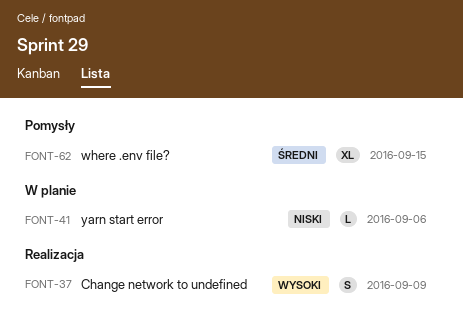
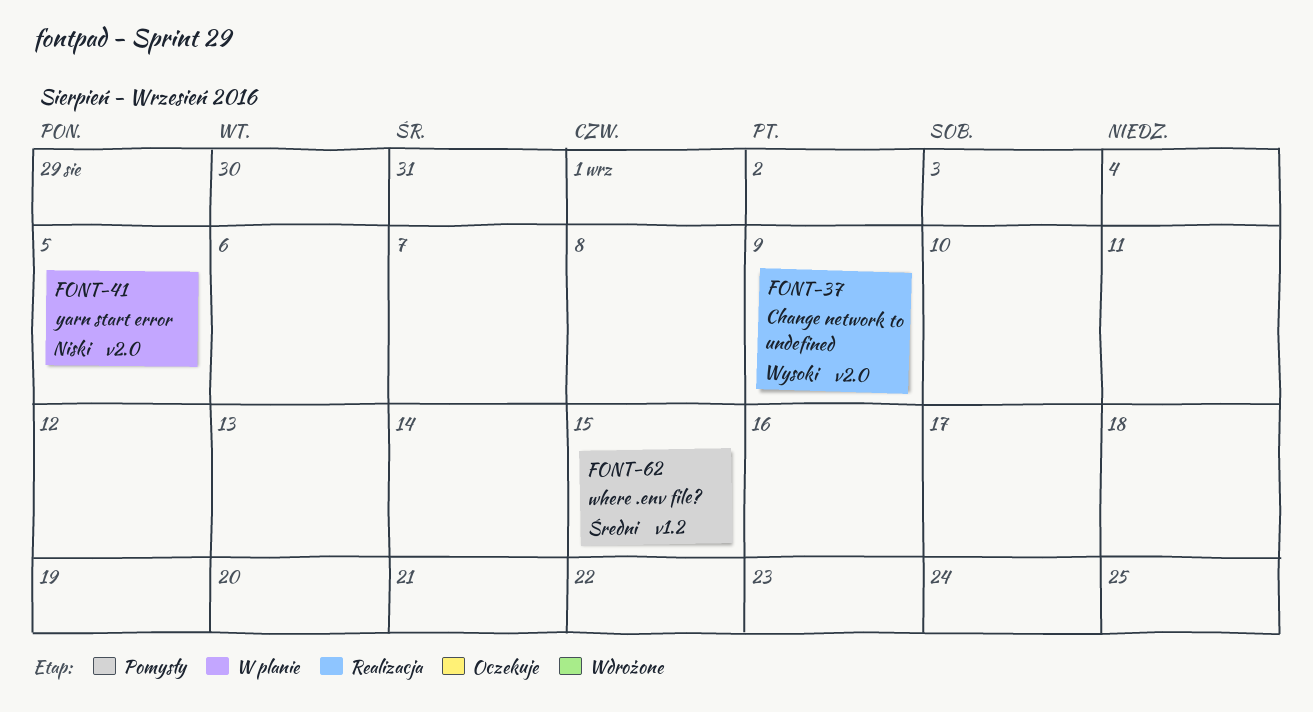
FONT-41, due: Sep 6 -> Sep 5

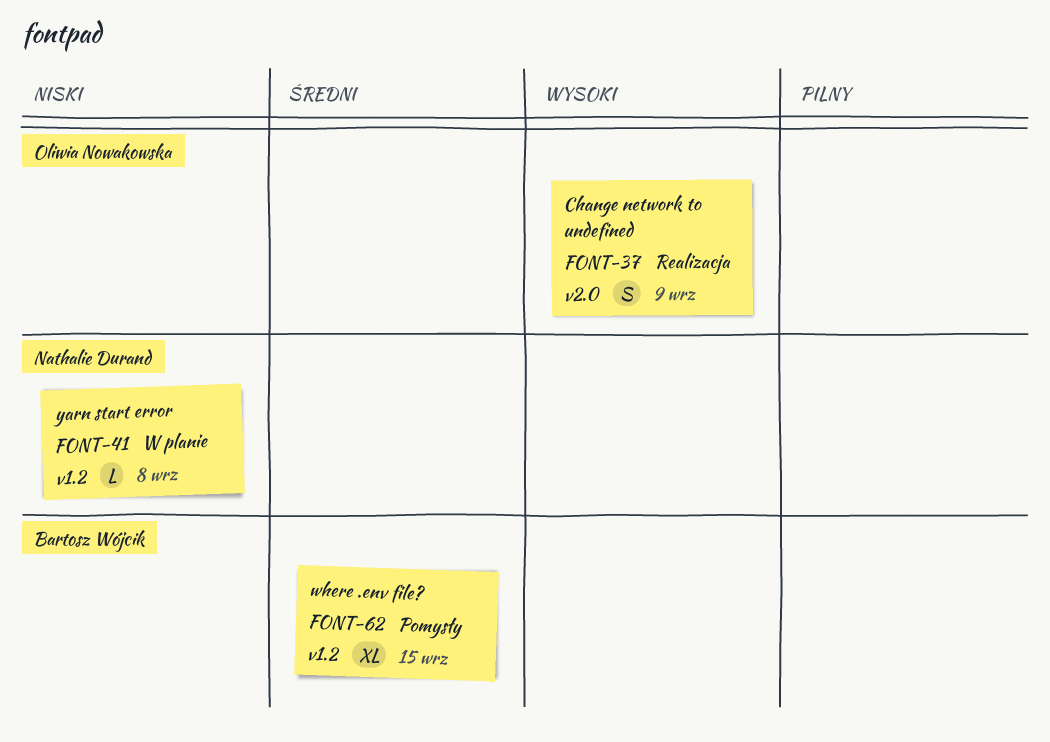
FONT-41, label: v2.0 -> v1.2
FONT-41, due: Sep 5 -> Sep 8

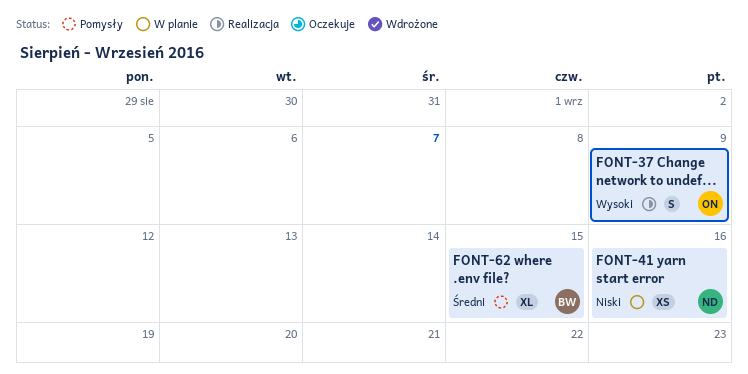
FONT-41, estimate: L -> XS
FONT-41, due: Sep 8 -> Sep 16

